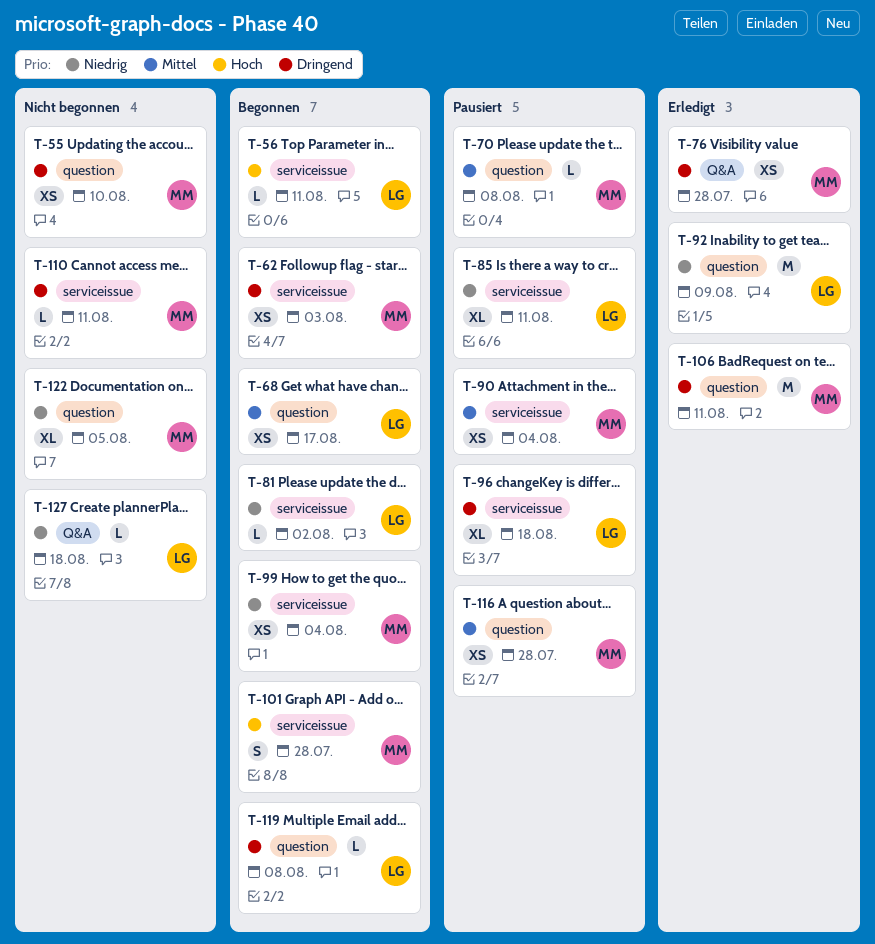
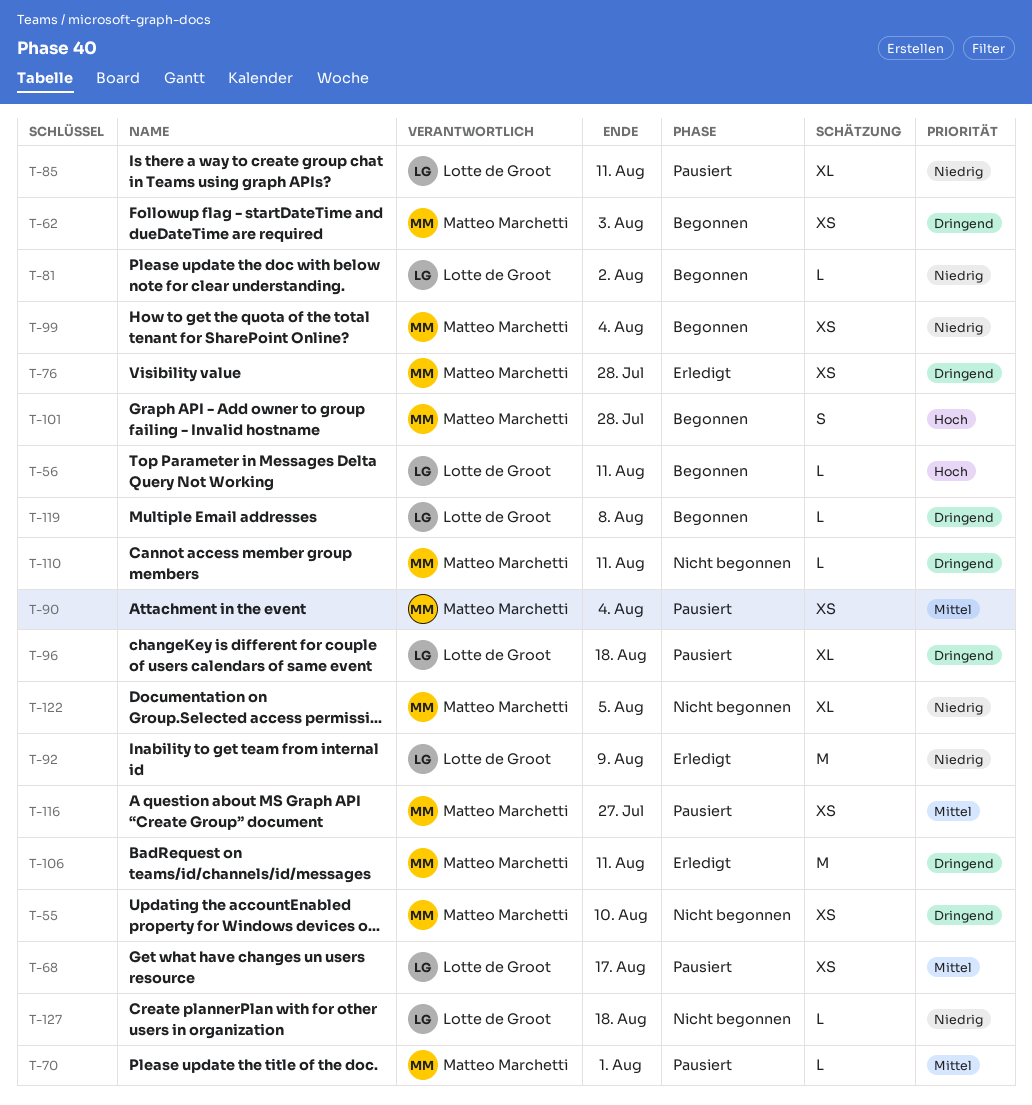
T-68, status: Begonnen -> Pausiert
T-70, due: Aug 8 -> Aug 1
T-116, due: Jul 28 -> Jul 27

